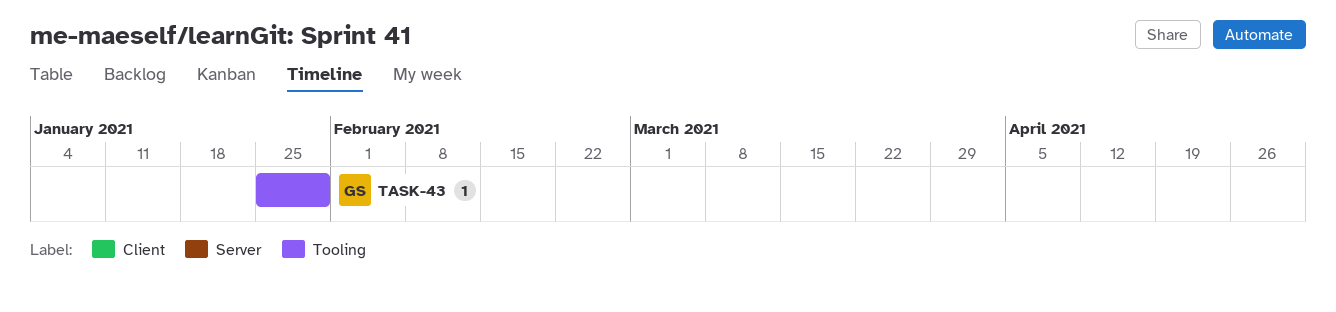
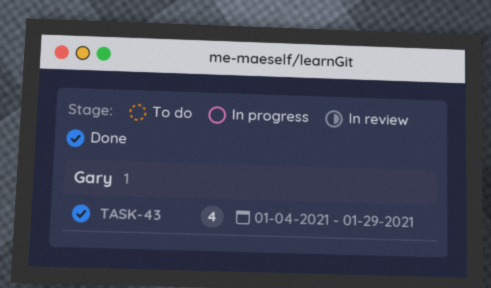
TASK-43, estimate: 1 -> 4
TASK-43, start: Jan 25 -> Jan 4

